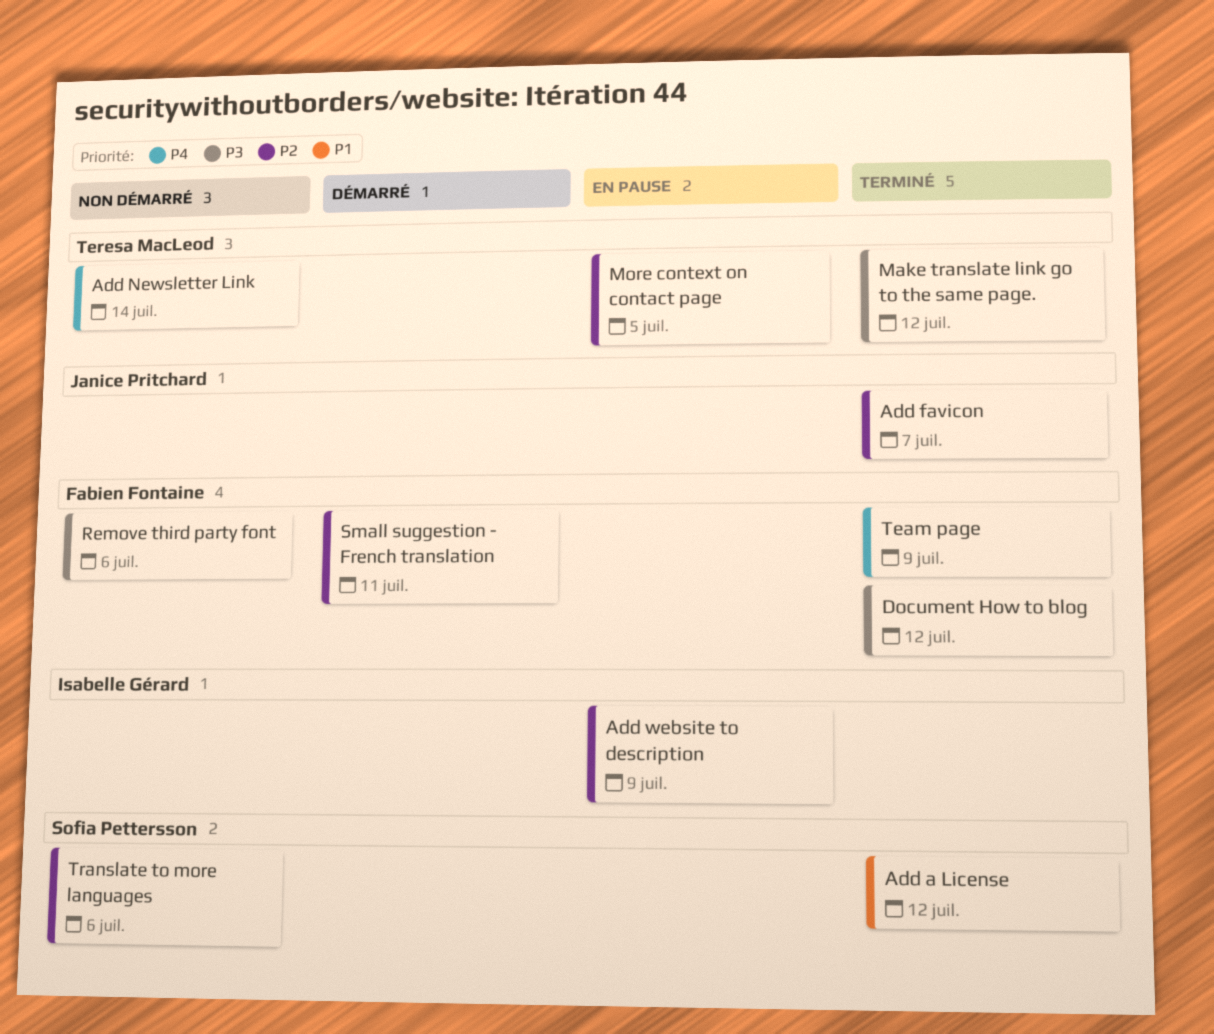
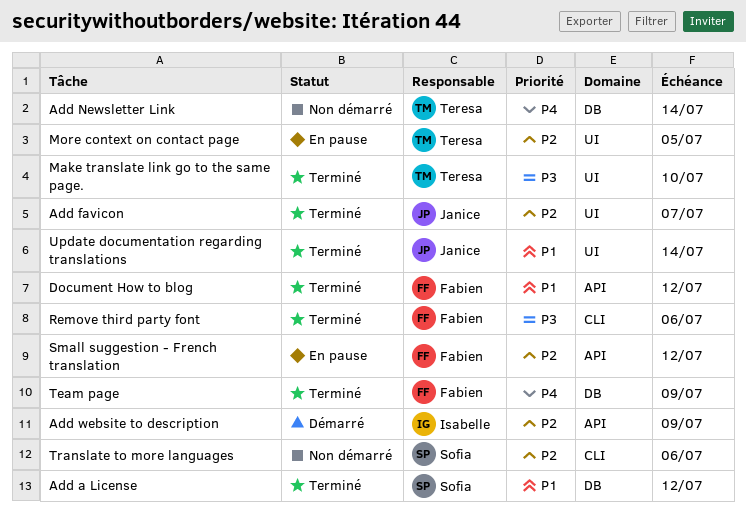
Add website to description, status: En pause -> Démarré
Document How to blog, priority: P3 -> P1
Make translate link go to the same page., due: Jul 12 -> Jul 10
Remove third party font, status: Non démarré -> Terminé
Small suggestion - French translation, status: Démarré -> En pause
Small suggestion - French translation, due: Jul 11 -> Jul 12
Update documentation regarding translations: none -> present

